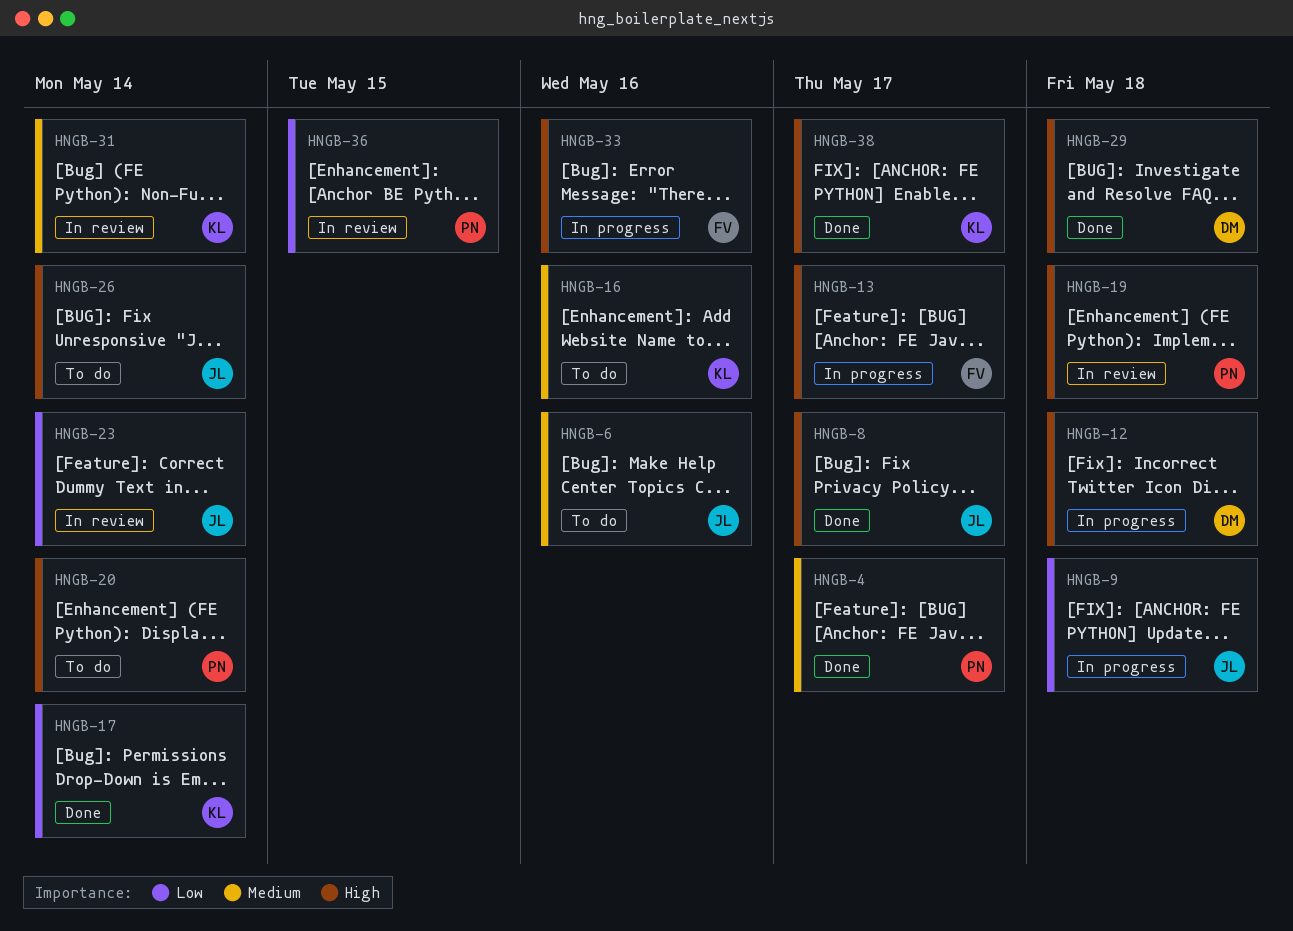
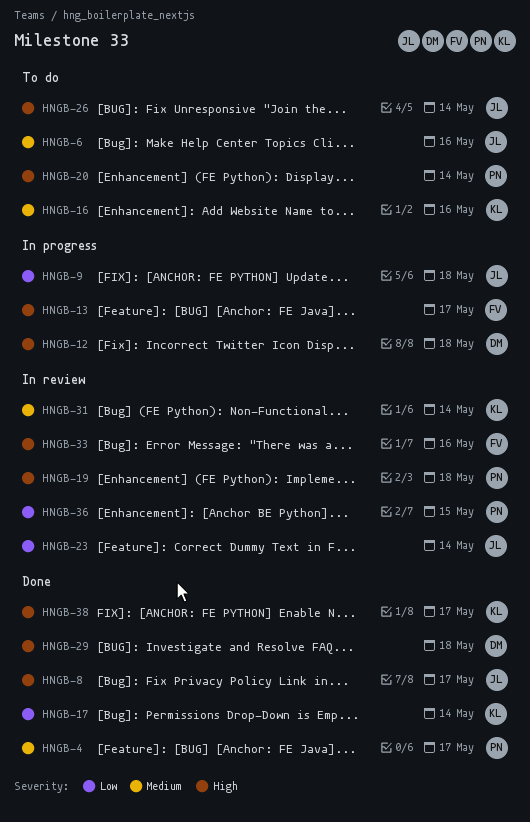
HNGB-33, status: In progress -> In review

